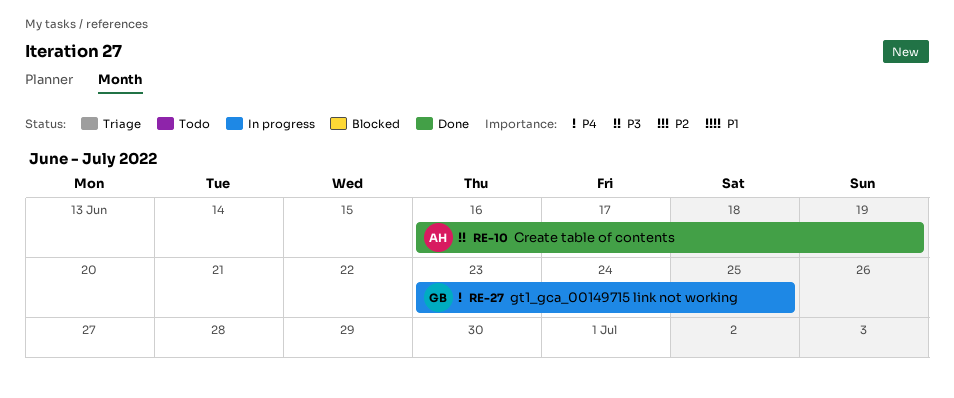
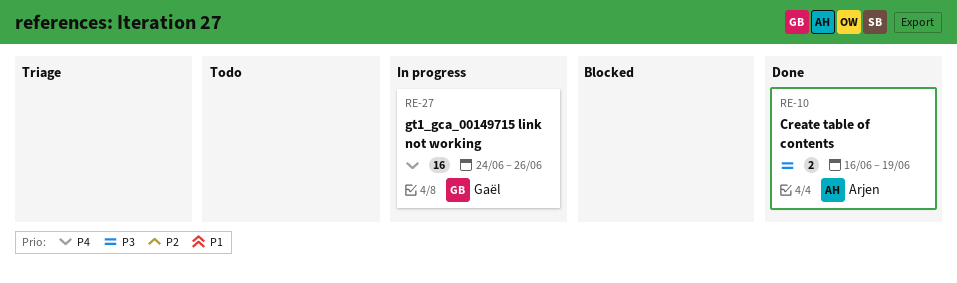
RE-27, start: Jun 23 -> Jun 24
RE-27, due: Jun 25 -> Jun 26

